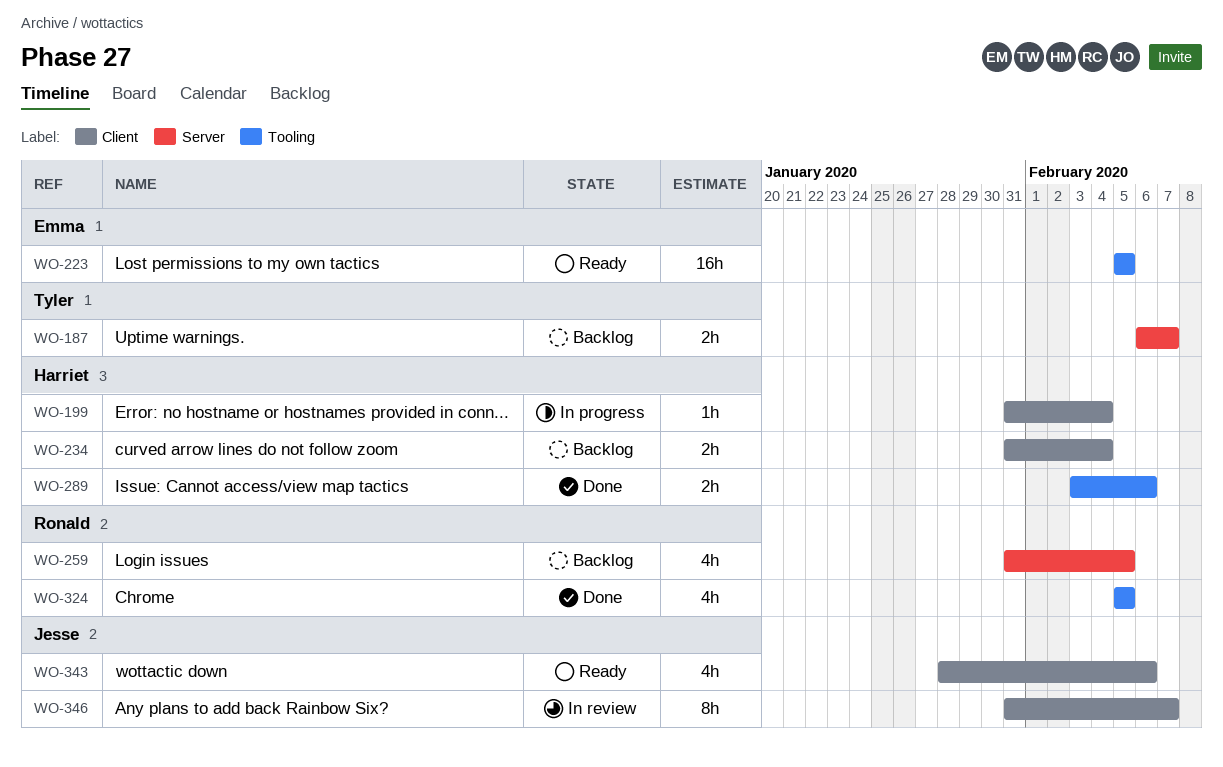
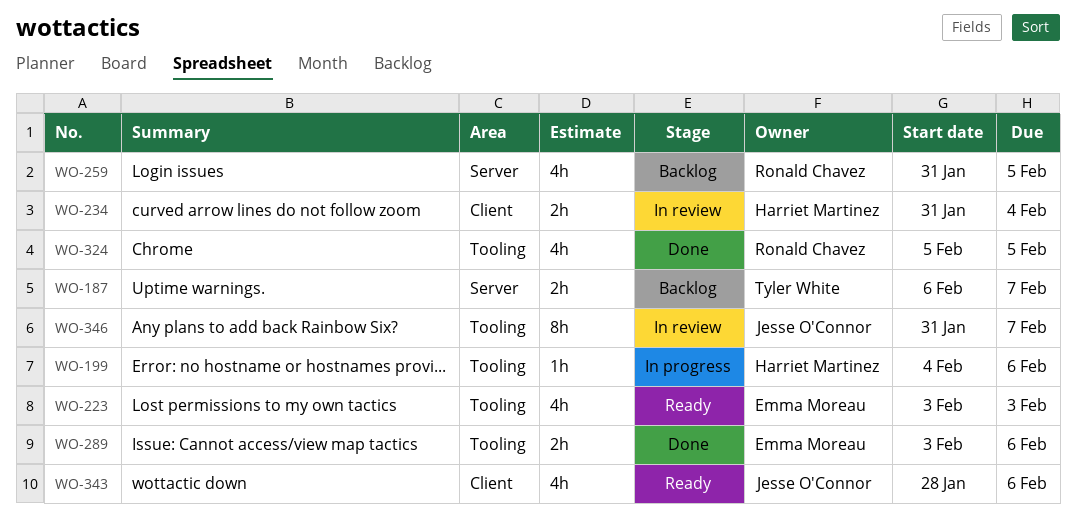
WO-199, label: Client -> Tooling
WO-199, start: Jan 31 -> Feb 4
WO-199, due: Feb 4 -> Feb 6
WO-223, estimate: 16h -> 4h
WO-223, start: Feb 5 -> Feb 3
WO-223, due: Feb 5 -> Feb 3
WO-234, status: Backlog -> In review
WO-289, owner: Harriet Martinez -> Emma Moreau
WO-346, label: Client -> Tooling

